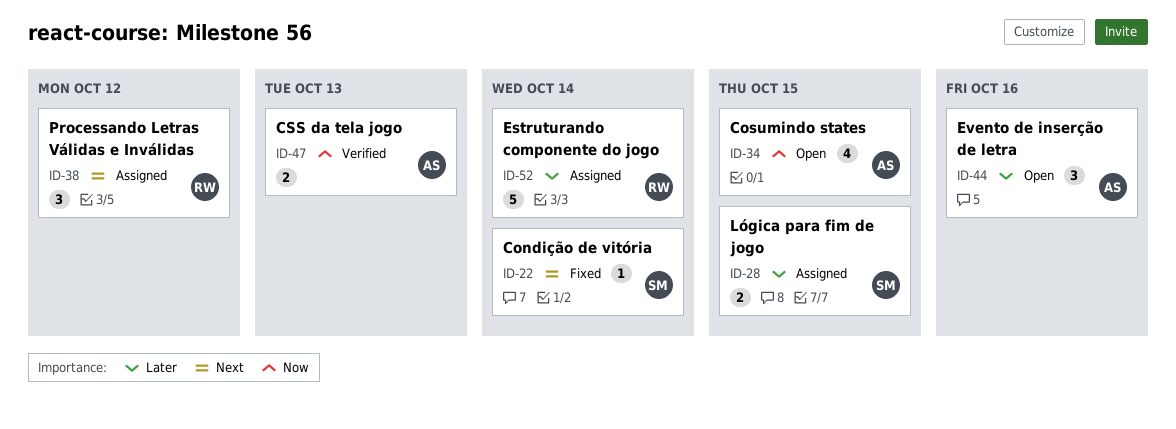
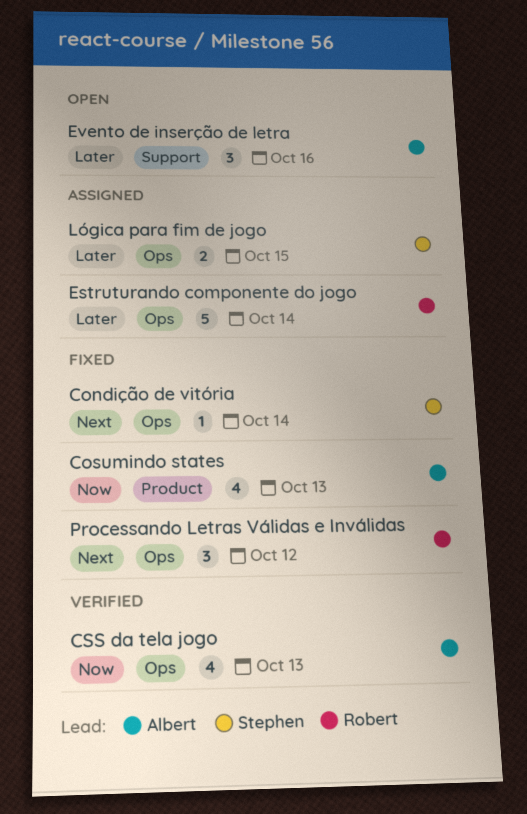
Cosumindo states, status: Open -> Fixed
Cosumindo states, due: Oct 15 -> Oct 13
CSS da tela jogo, estimate: 2 -> 4
Processando Letras Válidas e Inválidas, status: Assigned -> Fixed

